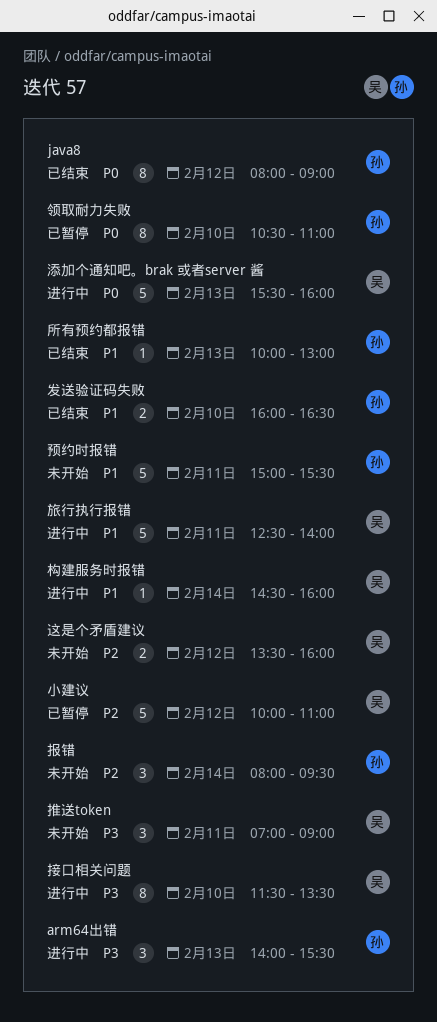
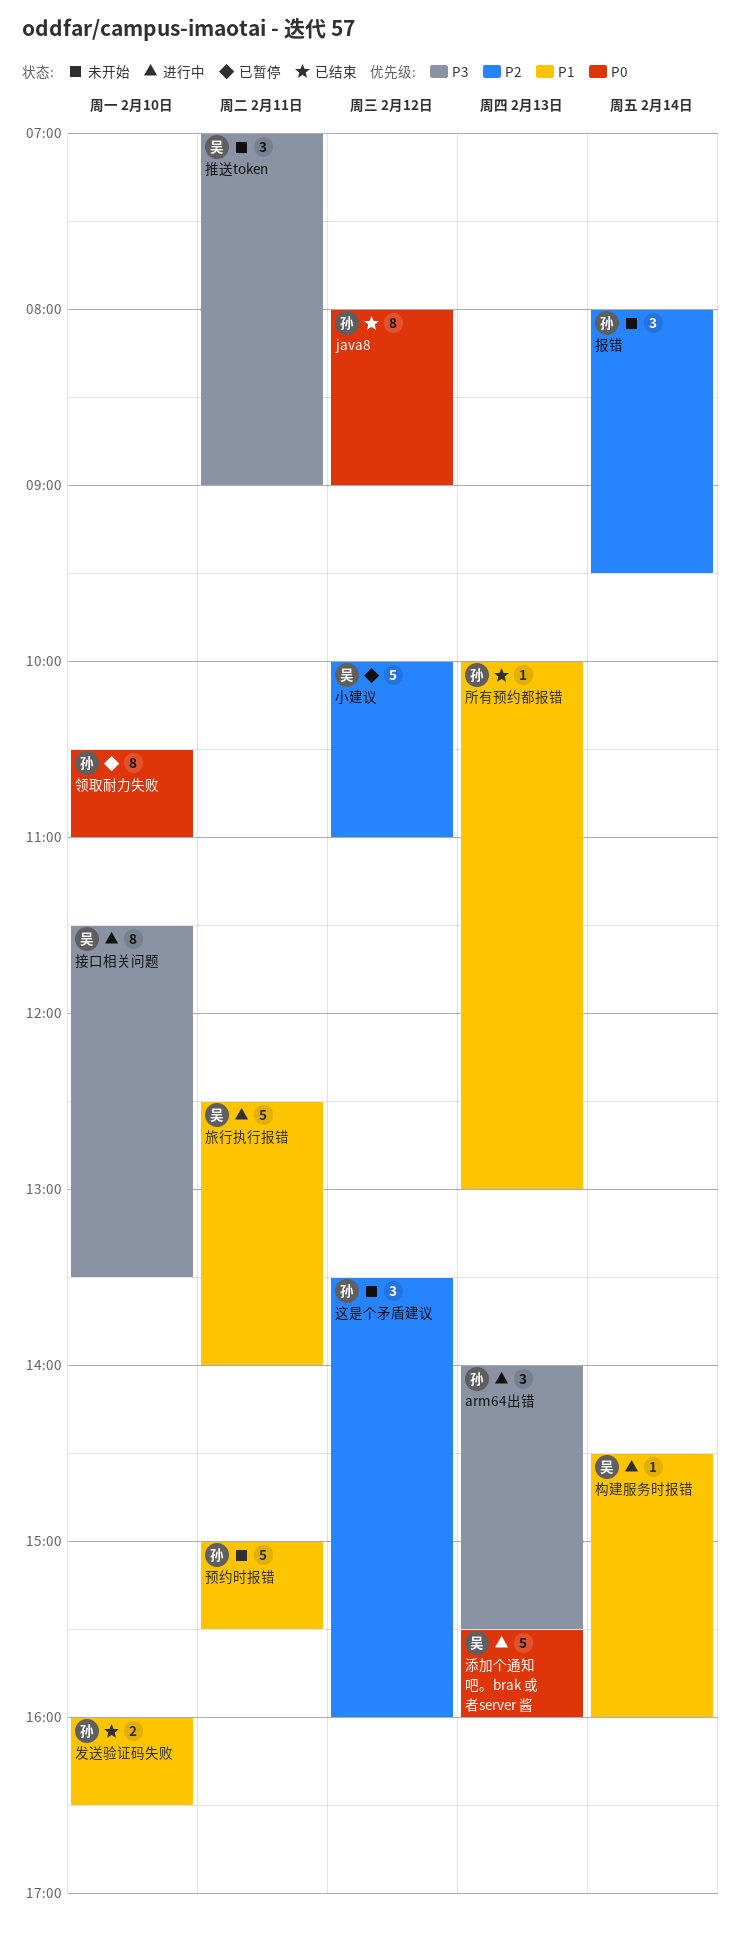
这是个矛盾建议, owner: 吴 -> 孙
这是个矛盾建议, estimate: 2 -> 3

